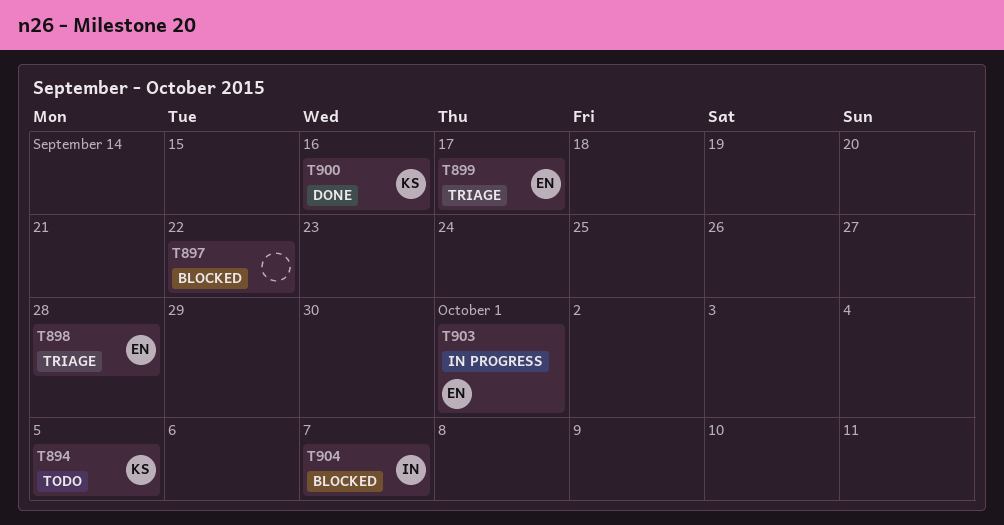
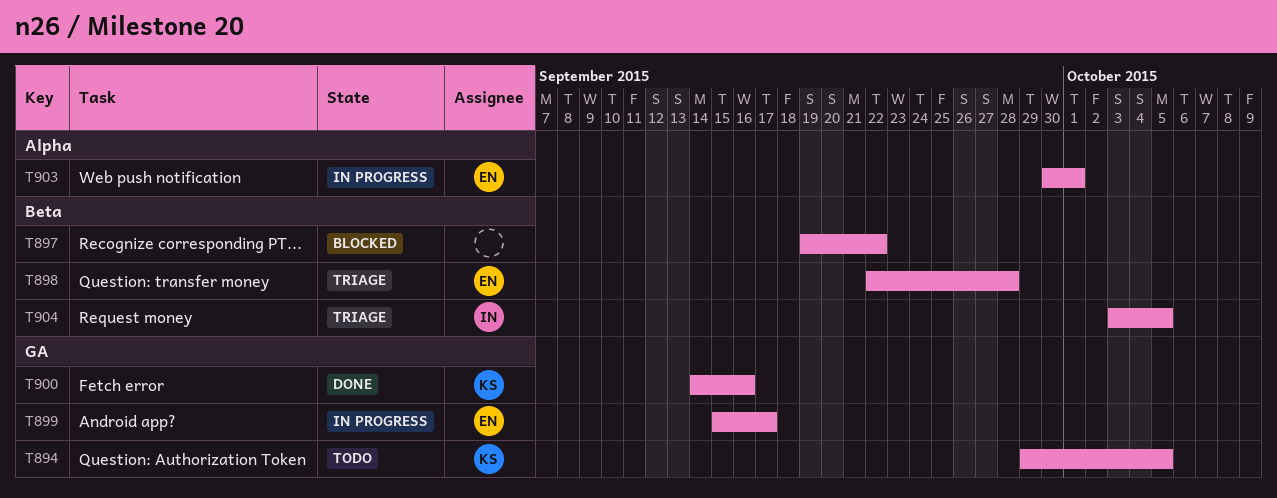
T899, status: Triage -> In progress
T904, status: Blocked -> Triage
T904, due: Oct 7 -> Oct 5

